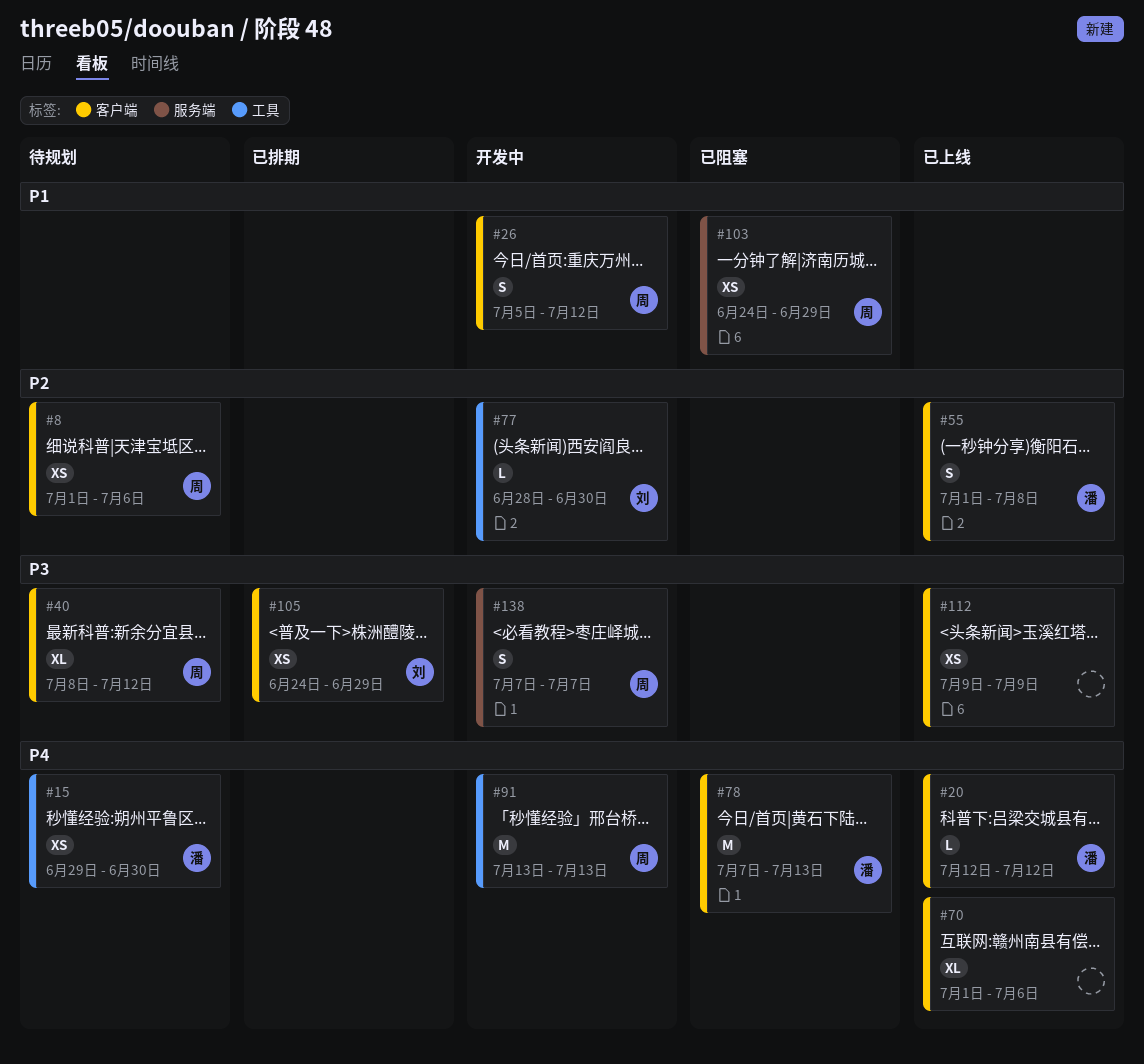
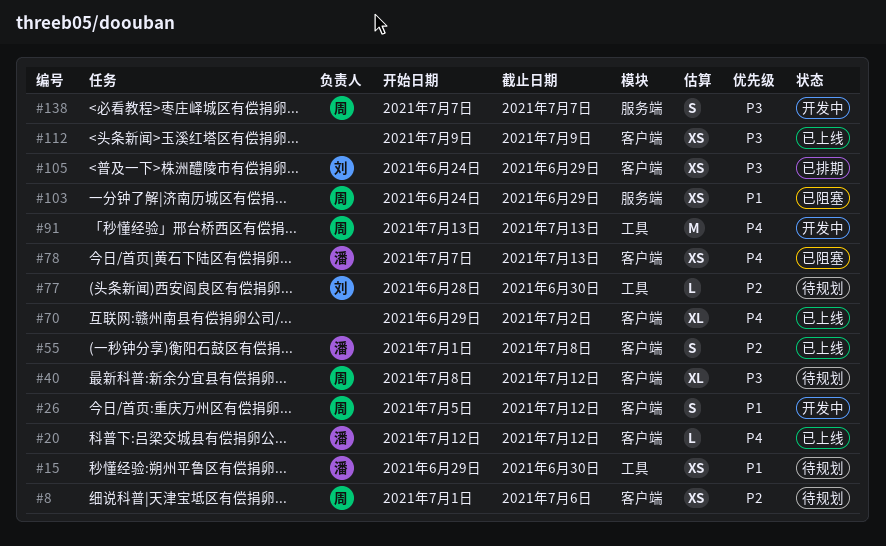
#15, priority: P4 -> P1
#70, start: Jul 1 -> Jun 29
#70, due: Jul 6 -> Jul 2
#77, status: 开发中 -> 待规划
#78, estimate: M -> XS

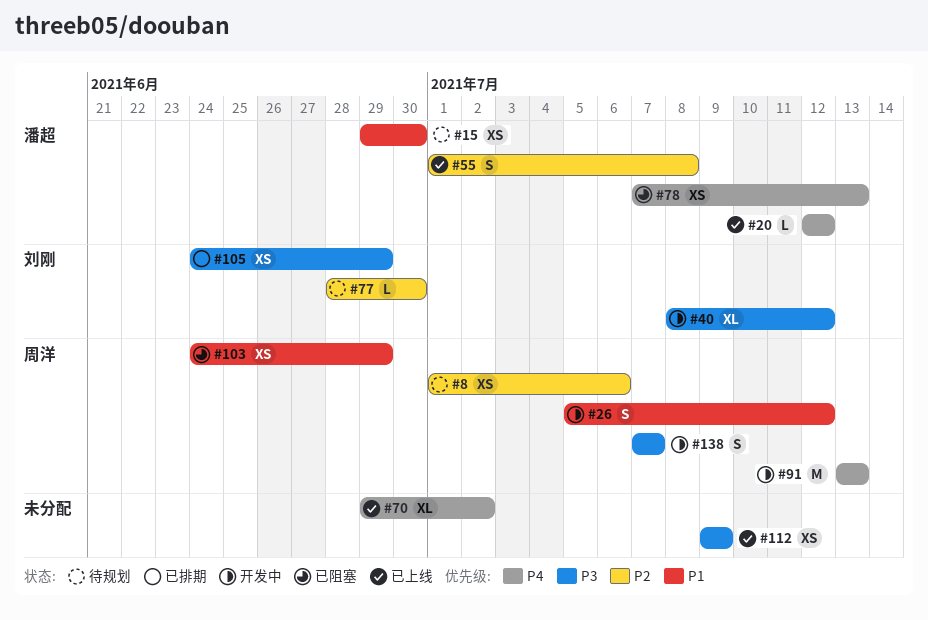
#40, status: 待规划 -> 开发中
#40, owner: 周洋 -> 刘刚

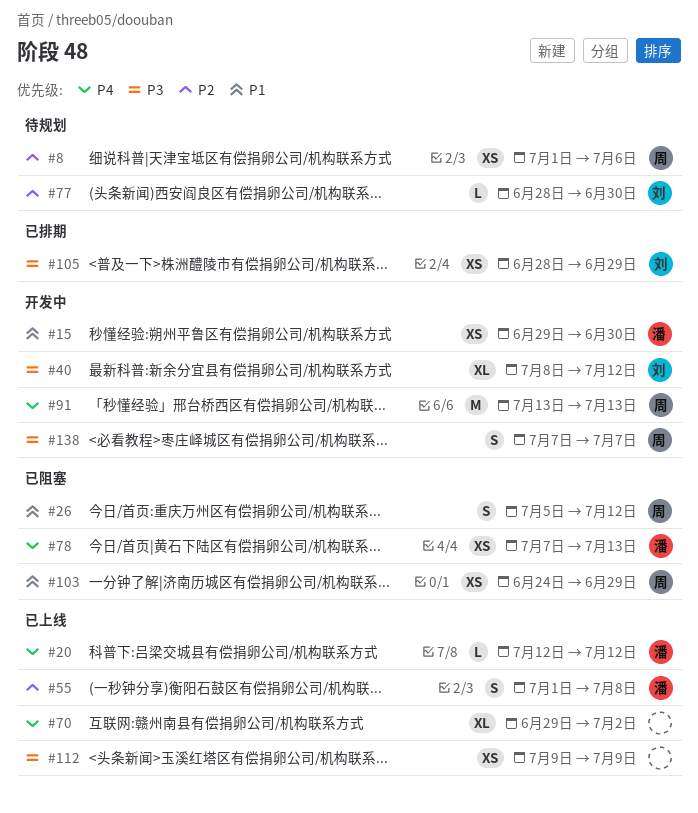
#15, status: 待规划 -> 开发中
#26, status: 开发中 -> 已阻塞
#105, start: Jun 24 -> Jun 28

